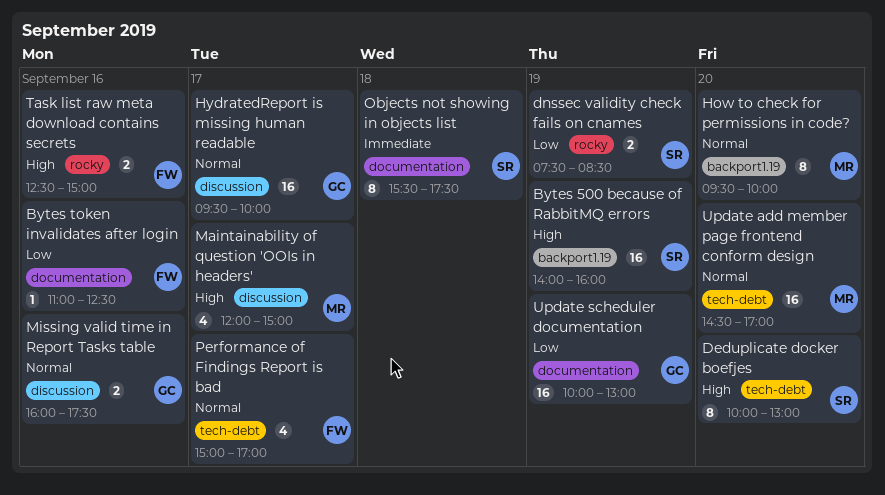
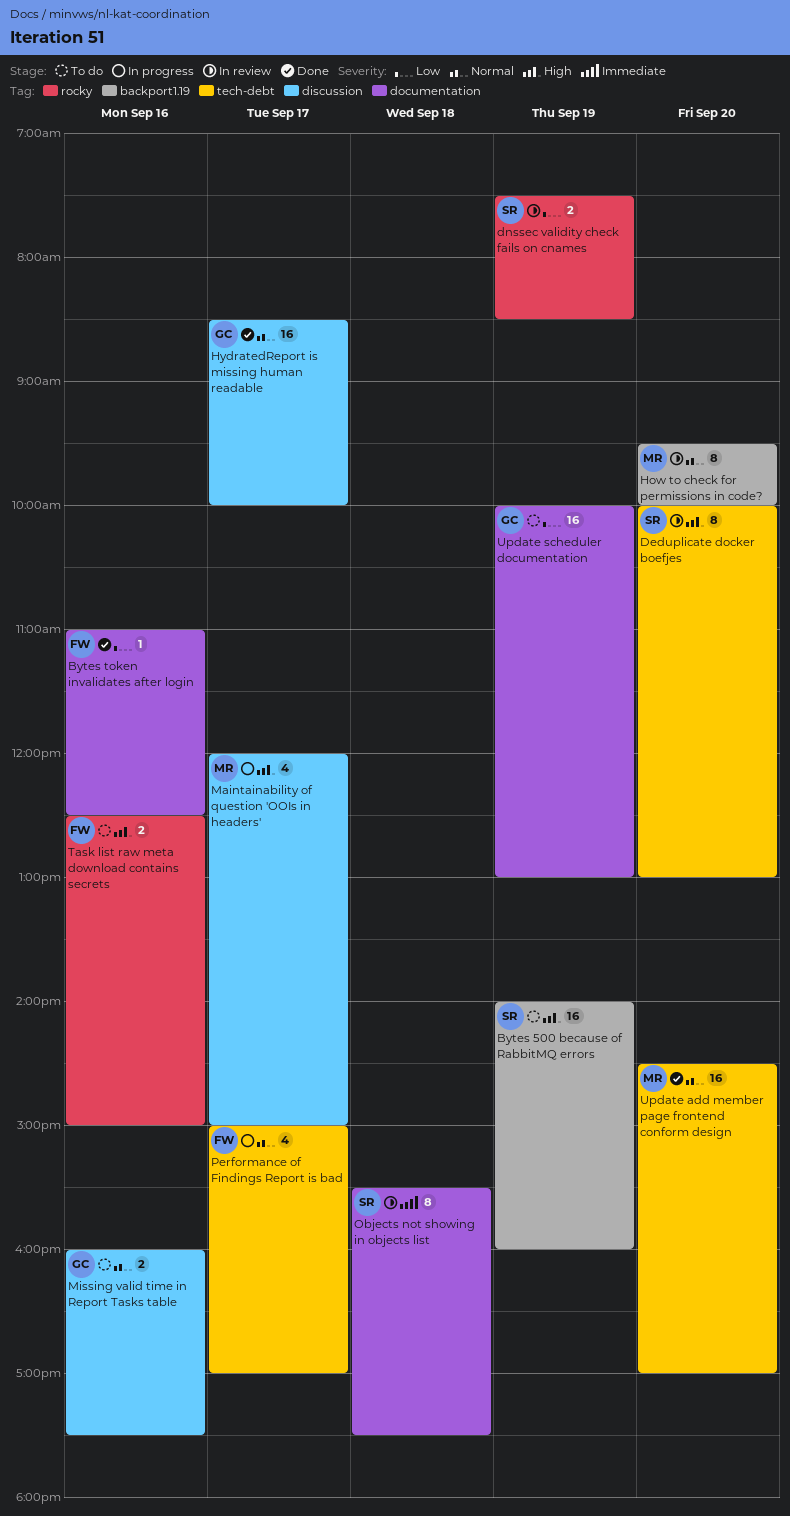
HydratedReport is missing human readable, begins: 09:30 -> 08:30

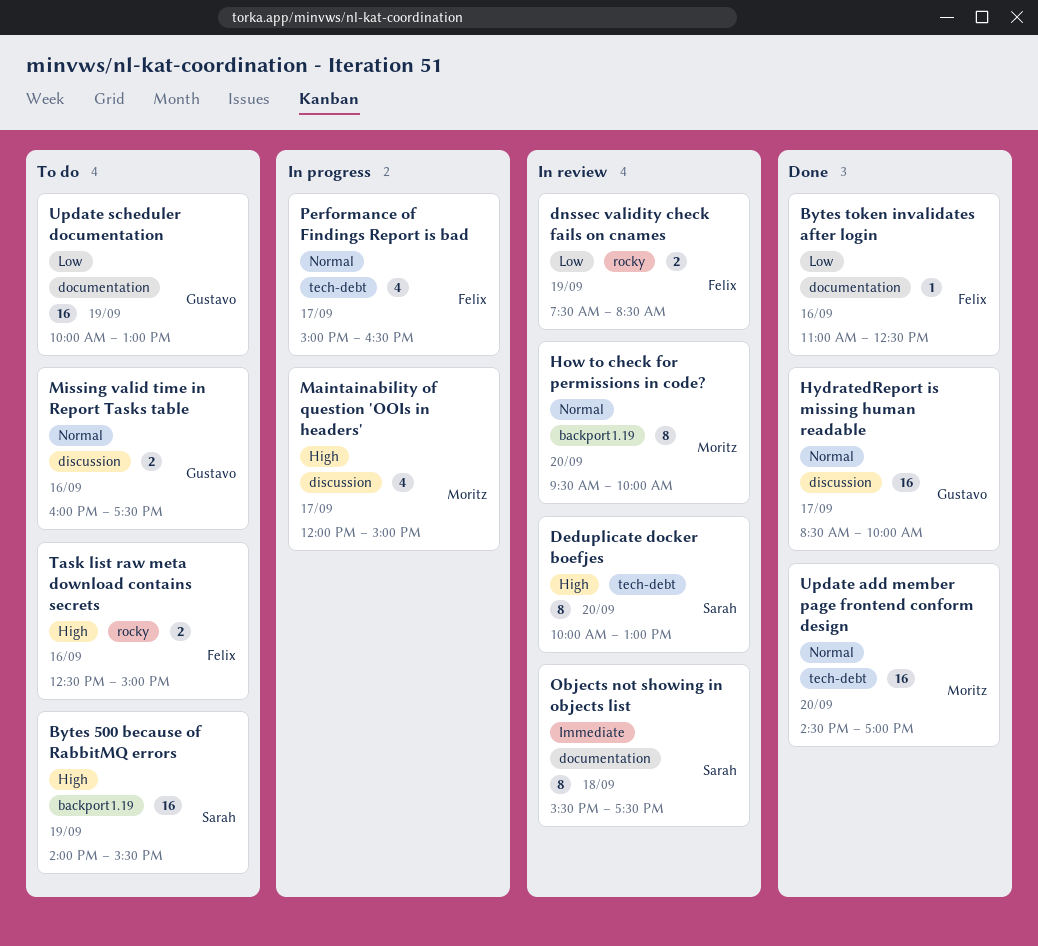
Bytes 500 because of RabbitMQ errors, ends: 16:00 -> 15:30
dnssec validity check fails on cnames, owner: Sarah -> Felix
Performance of Findings Report is bad, ends: 17:00 -> 16:30

